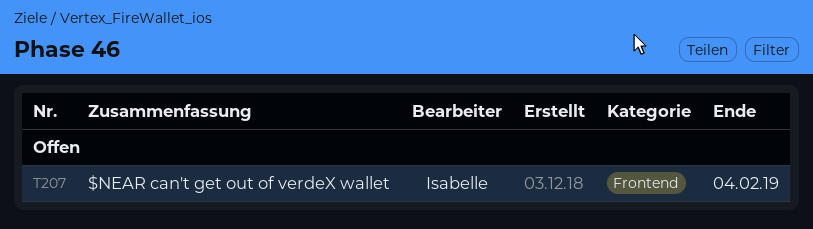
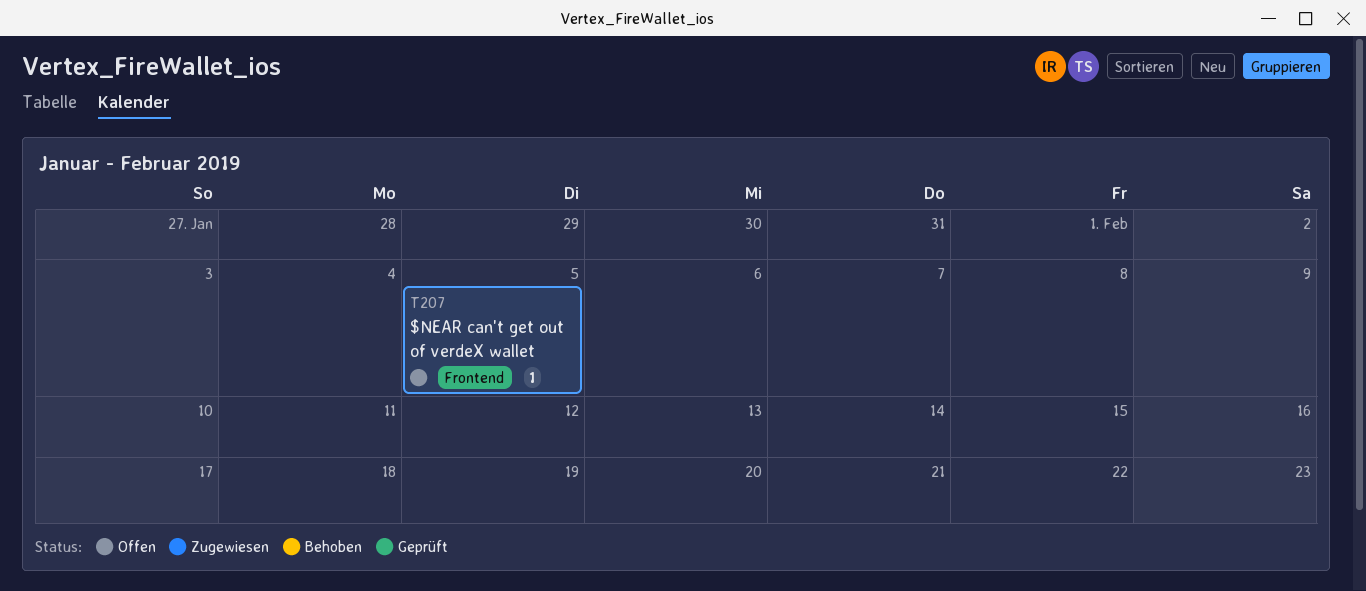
T207, due: Feb 4 -> Feb 5

